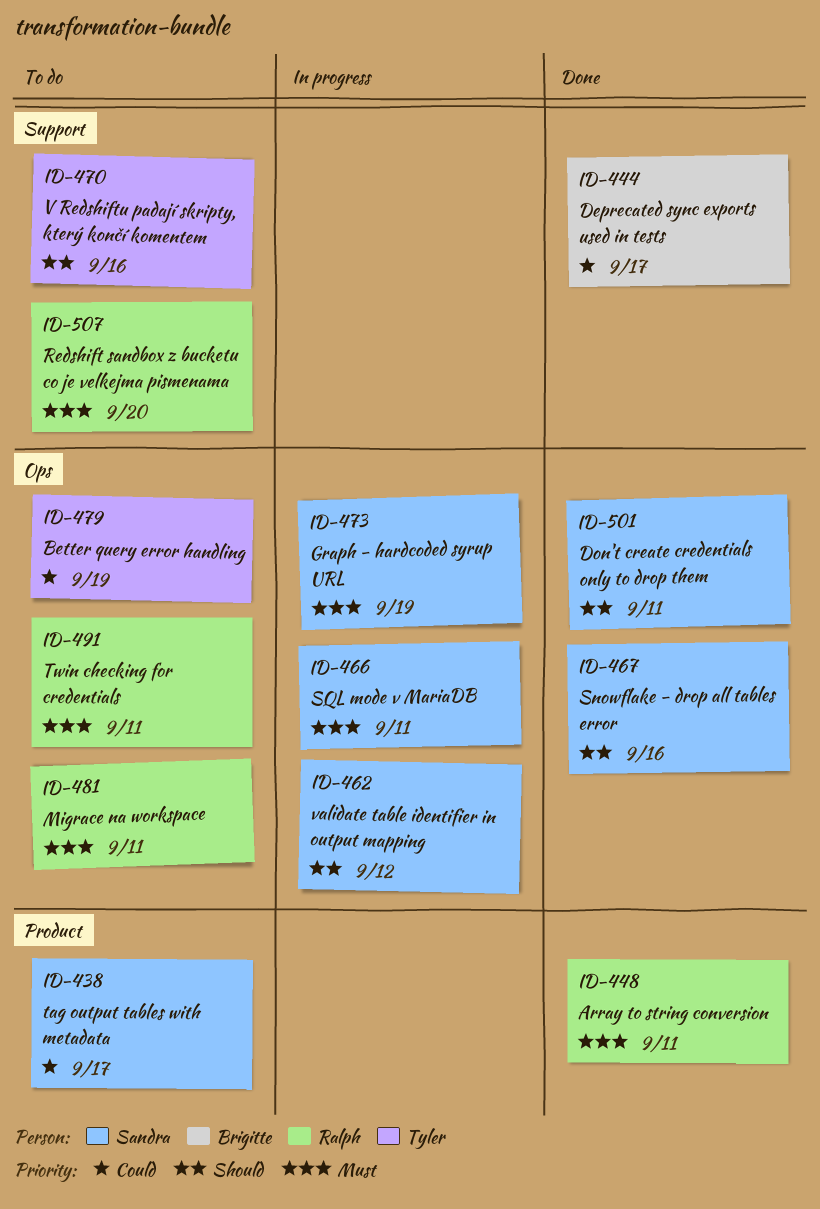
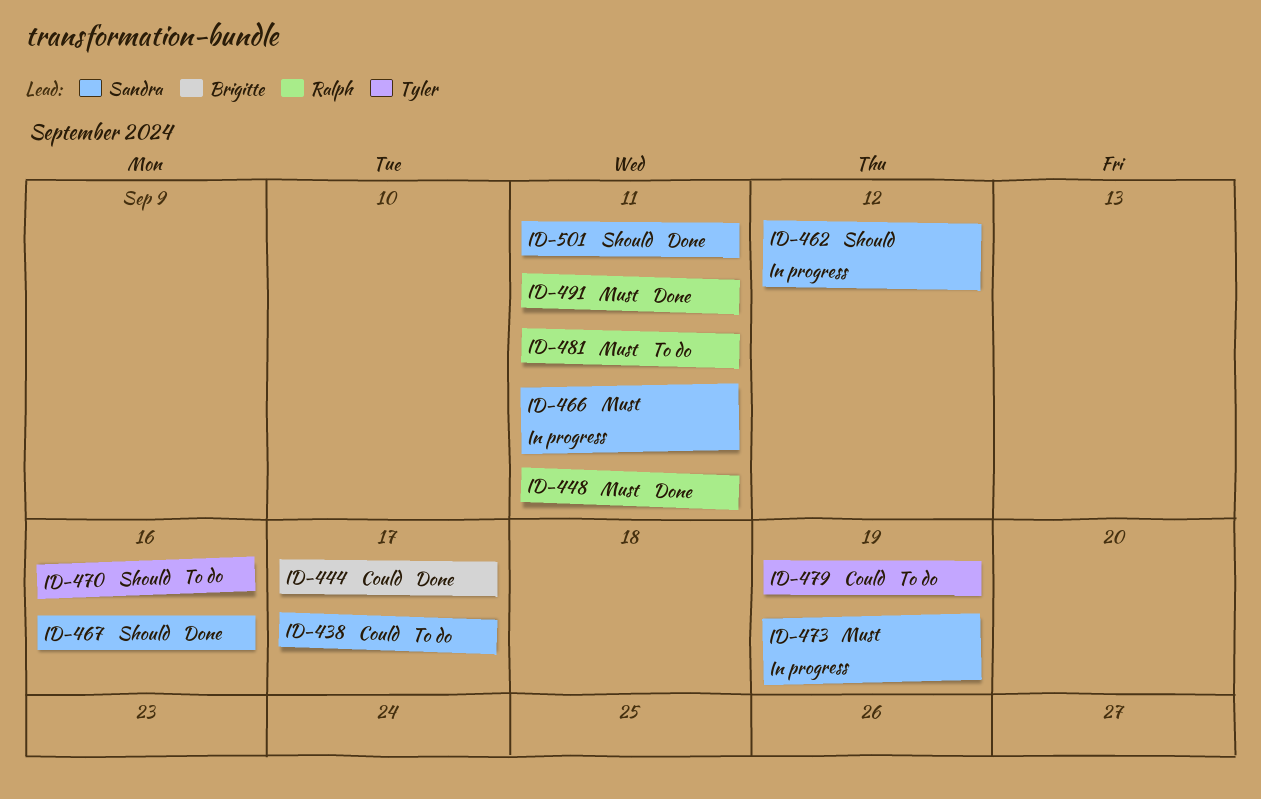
ID-491, status: To do -> Done
ID-507: present -> none

